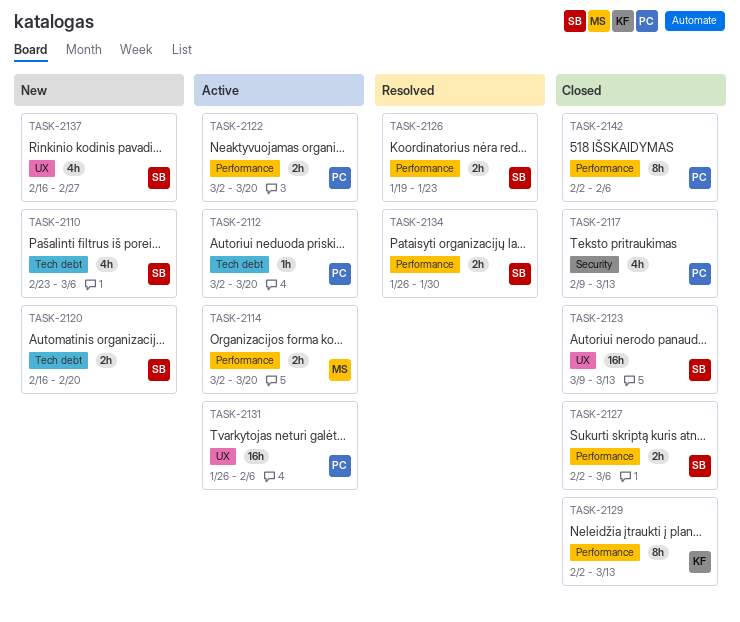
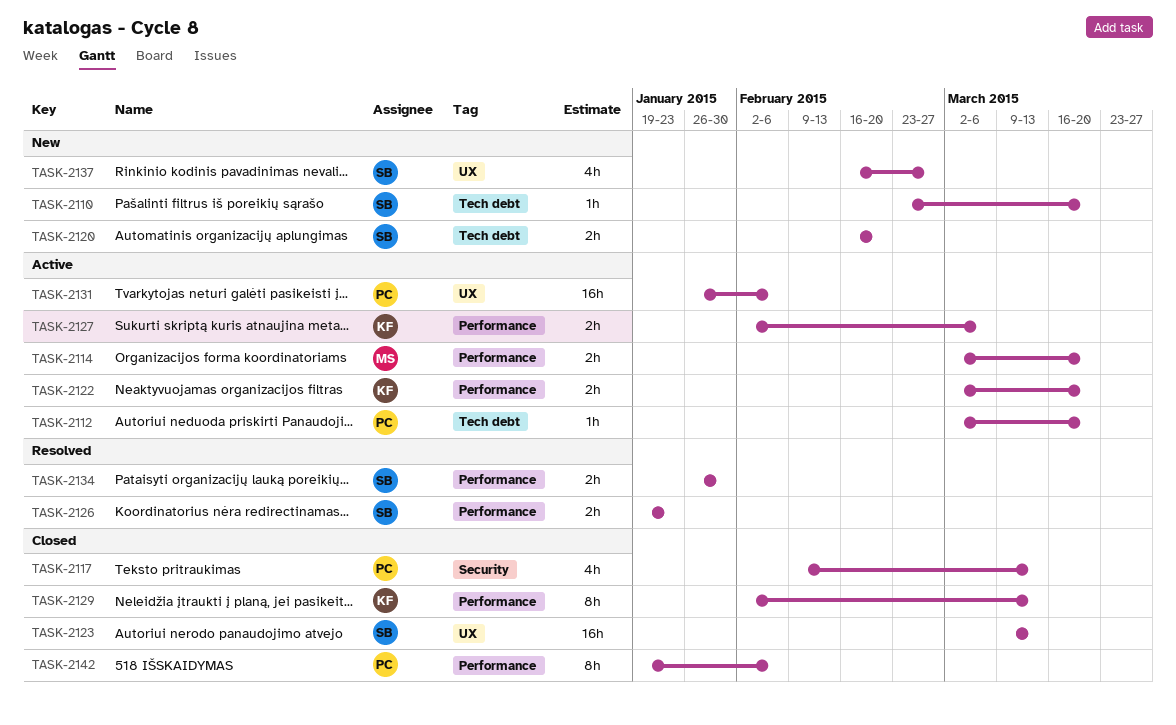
TASK-2110, estimate: 4h -> 1h
TASK-2110, due: Mar 6 -> Mar 20
TASK-2122, owner: PC -> KF
TASK-2127, status: Closed -> Active
TASK-2127, owner: SB -> KF
TASK-2142, start: Feb 2 -> Jan 19

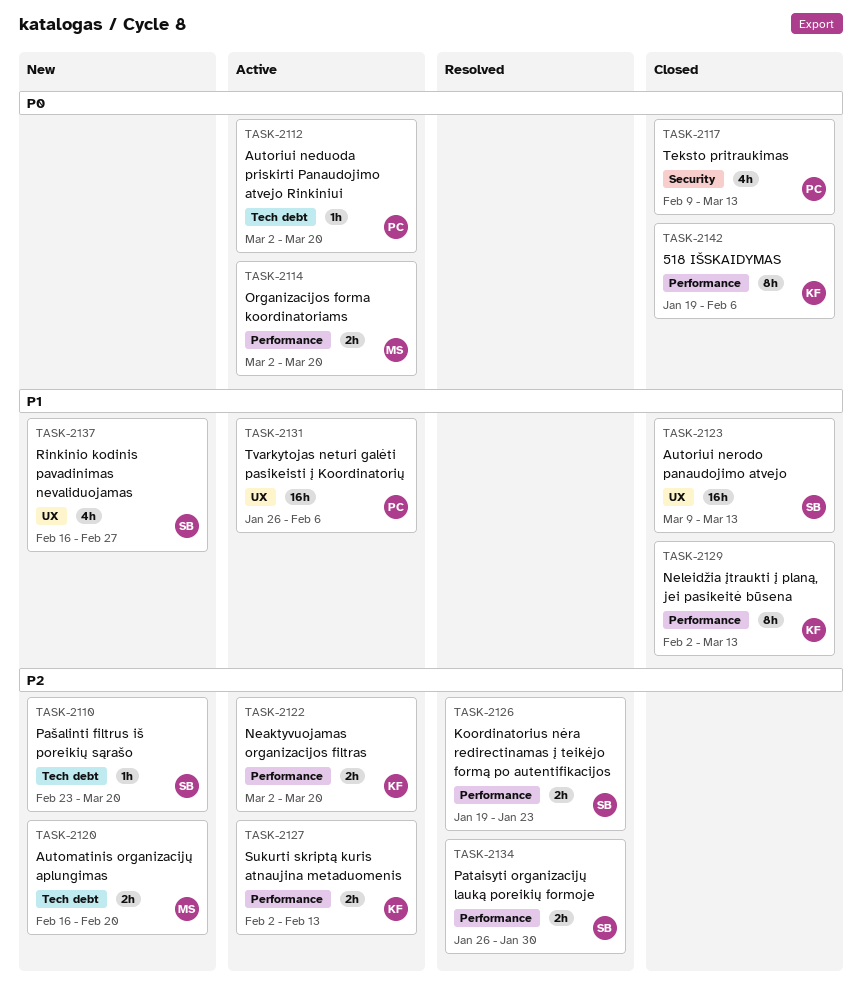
TASK-2120, owner: SB -> MS
TASK-2127, due: Mar 6 -> Feb 13
TASK-2142, owner: PC -> KF

